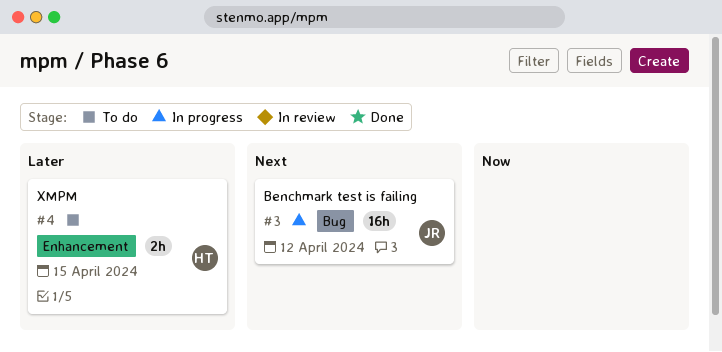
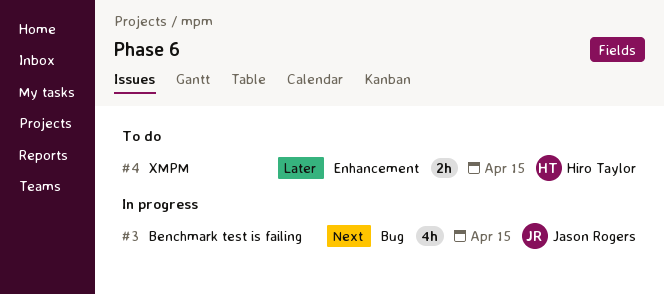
#3, estimate: 16h -> 4h
#3, due: Apr 12 -> Apr 15

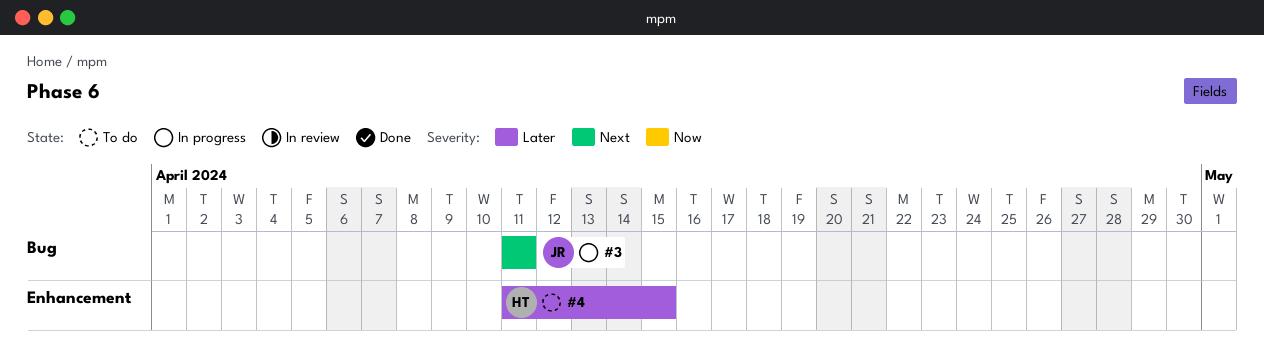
#3, due: Apr 15 -> Apr 11

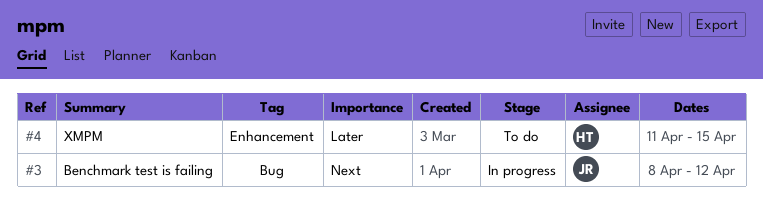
#3, start: Apr 11 -> Apr 8
#3, due: Apr 11 -> Apr 12

